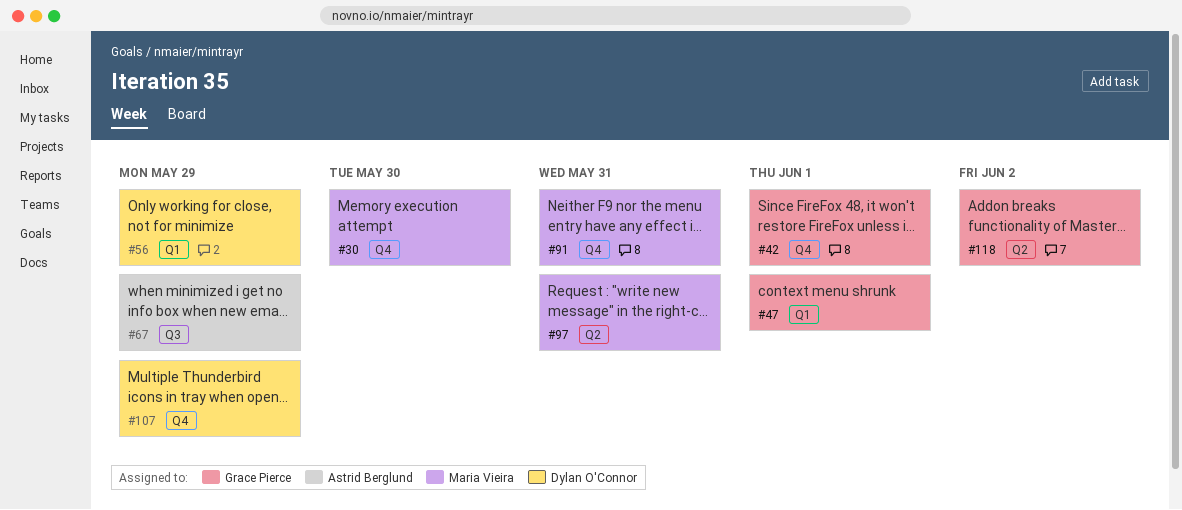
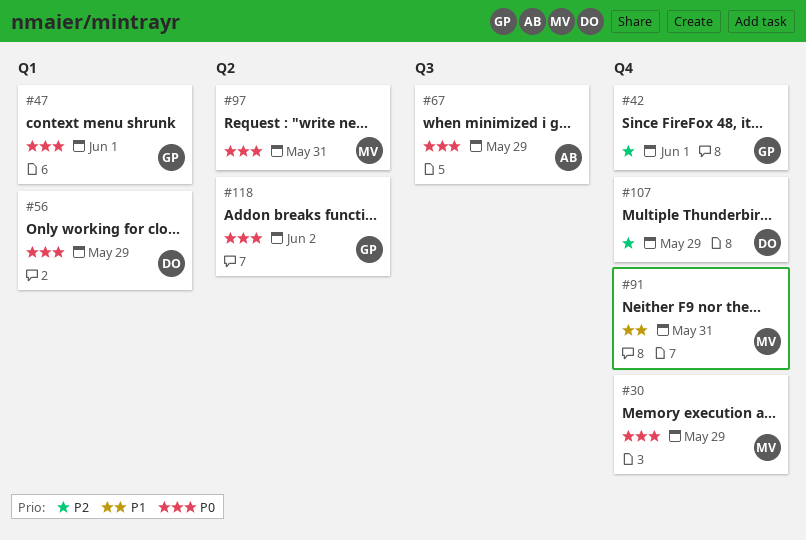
#30, due: May 30 -> May 29

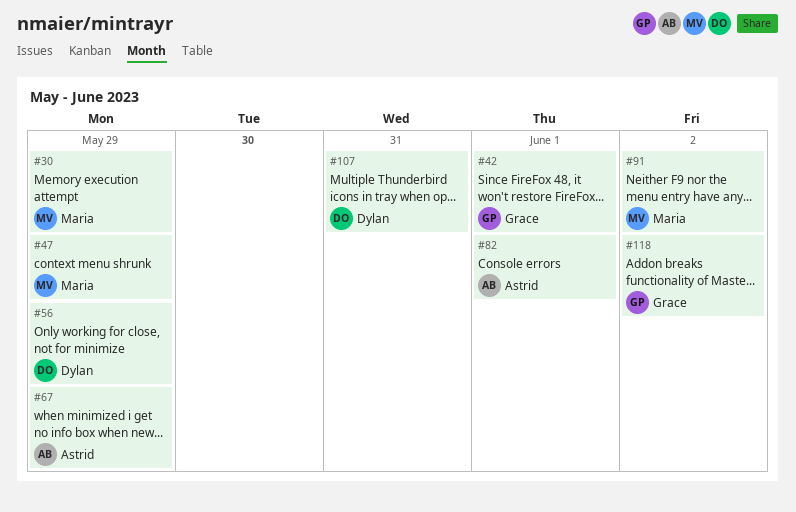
#47, owner: Grace -> Maria
#47, due: Jun 1 -> May 29
#82: none -> present
#91, due: May 31 -> Jun 2
#97: present -> none
#107, due: May 29 -> May 31

